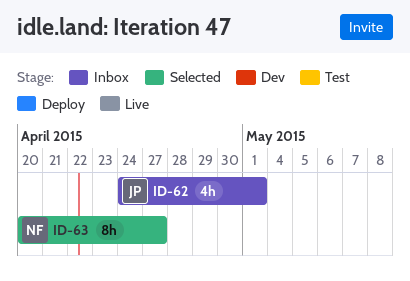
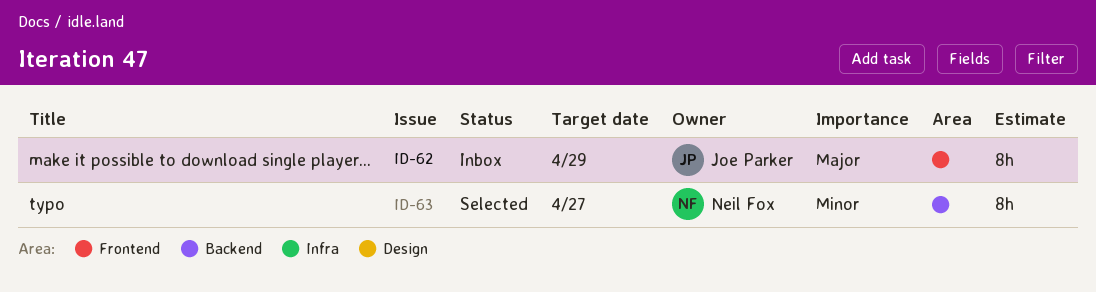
ID-62, estimate: 4h -> 8h
ID-62, due: May 1 -> Apr 29

